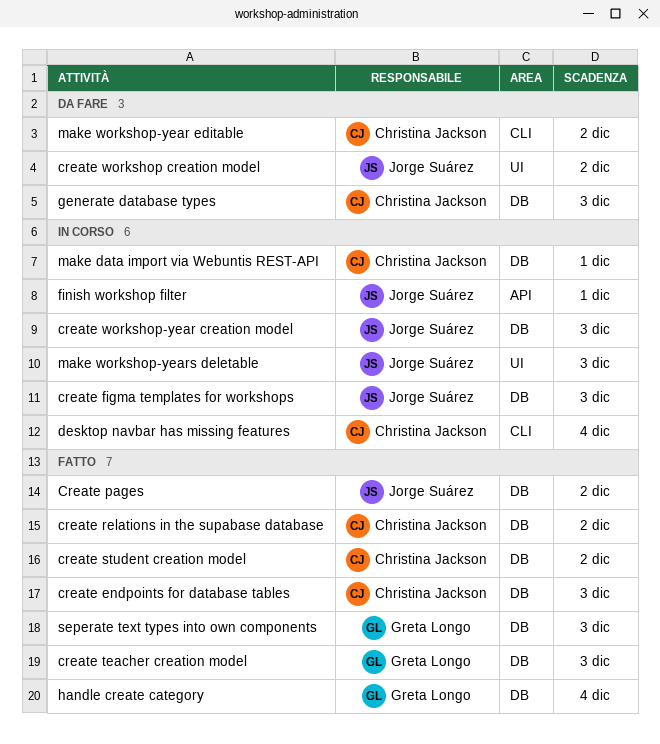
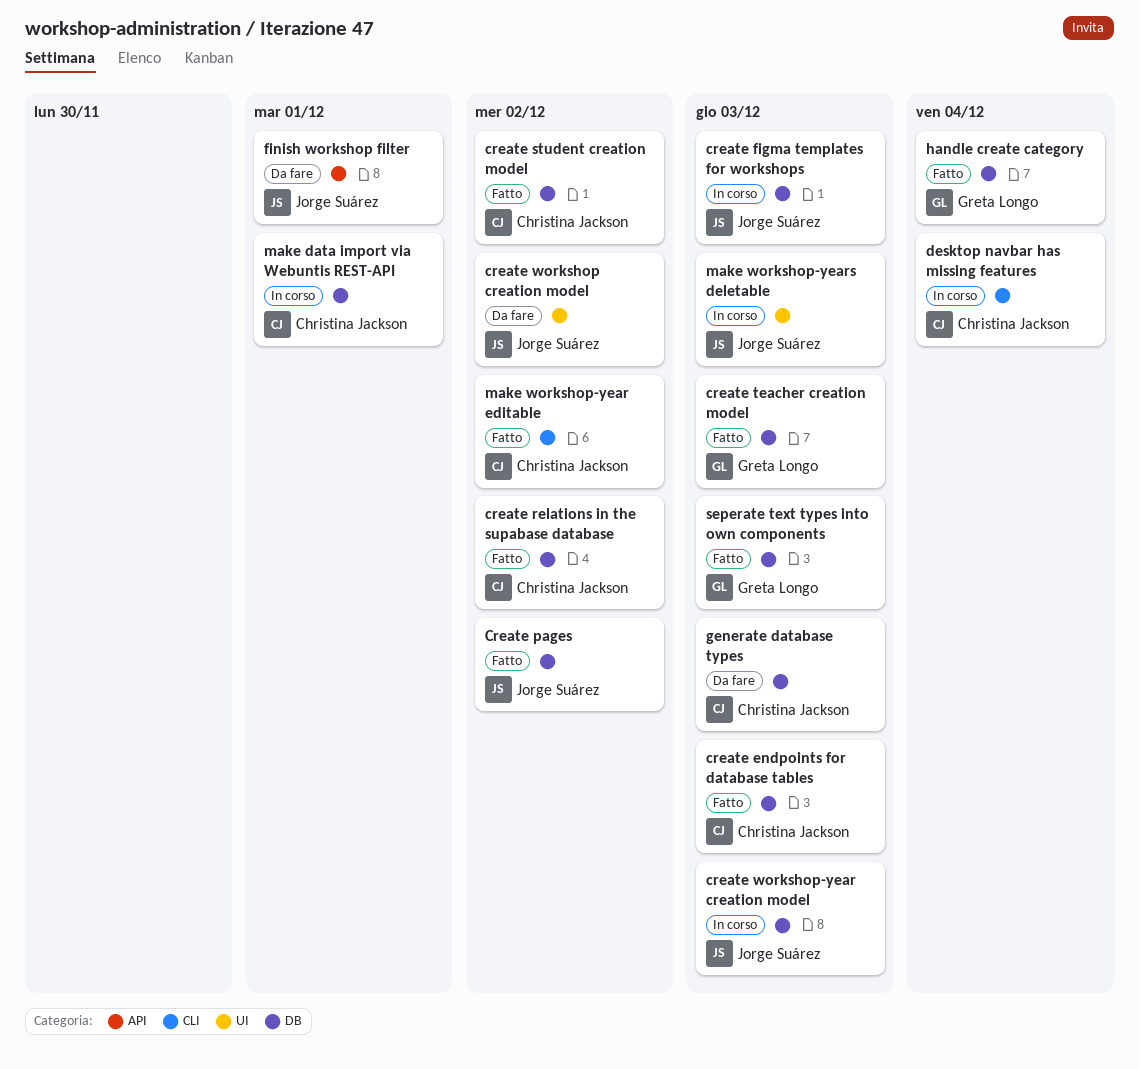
finish workshop filter, status: In corso -> Da fare
make workshop-year editable, status: Da fare -> Fatto

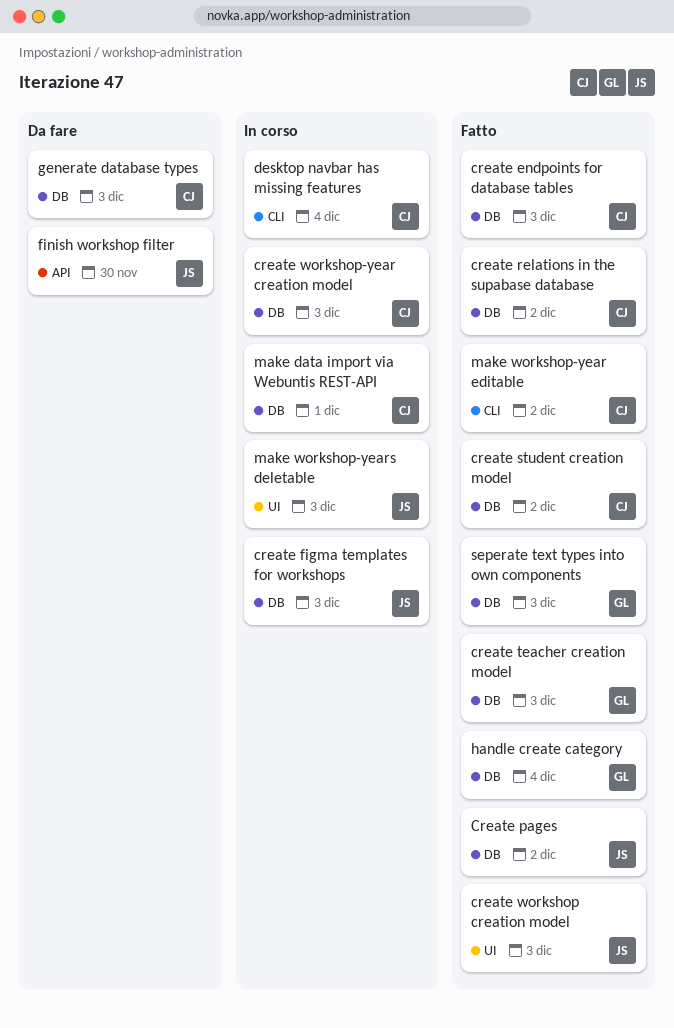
create workshop creation model, status: Da fare -> Fatto
create workshop creation model, due: Dec 2 -> Dec 3
create workshop-year creation model, owner: Jorge Suárez -> Christina Jackson
finish workshop filter, due: Dec 1 -> Nov 30

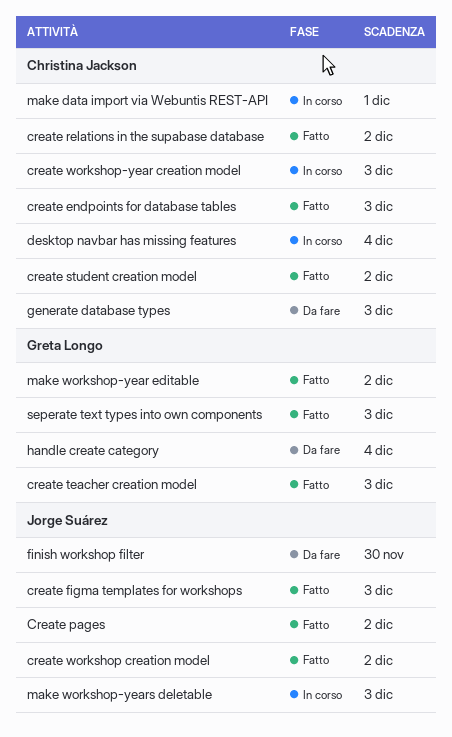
create figma templates for workshops, status: In corso -> Fatto
create workshop creation model, due: Dec 3 -> Dec 2
handle create category, status: Fatto -> Da fare
make workshop-year editable, owner: Christina Jackson -> Greta Longo

